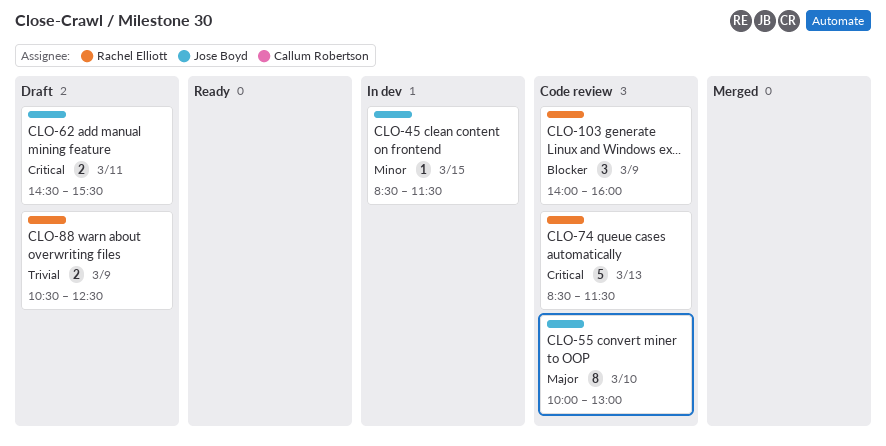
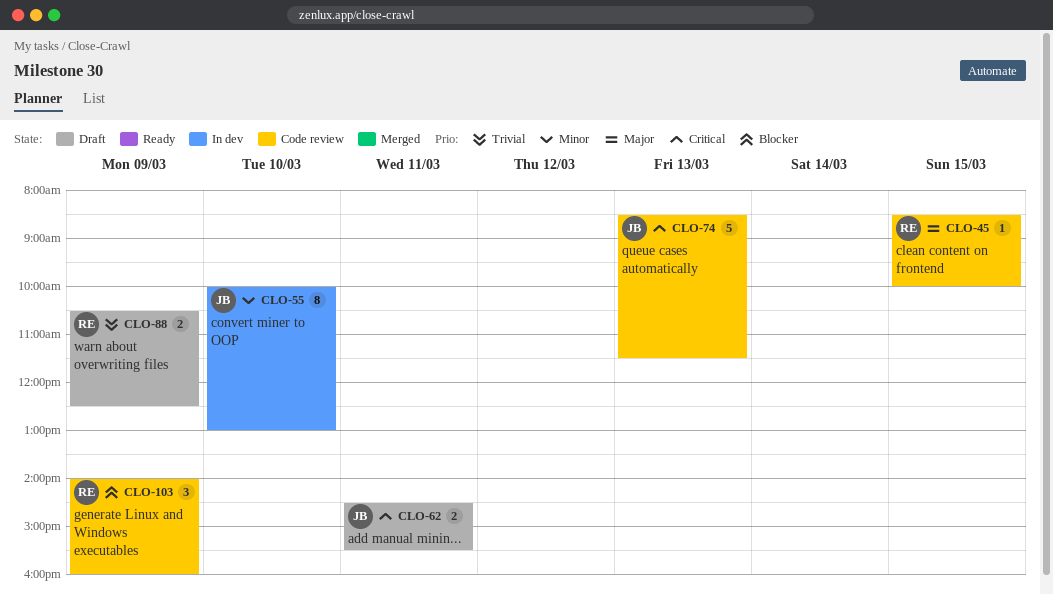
CLO-45, status: In dev -> Code review
CLO-45, owner: Jose Boyd -> Rachel Elliott
CLO-45, priority: Minor -> Major
CLO-45, ends: 11:30 -> 10:00
CLO-55, status: Code review -> In dev
CLO-55, priority: Major -> Minor
CLO-74, owner: Rachel Elliott -> Jose Boyd

